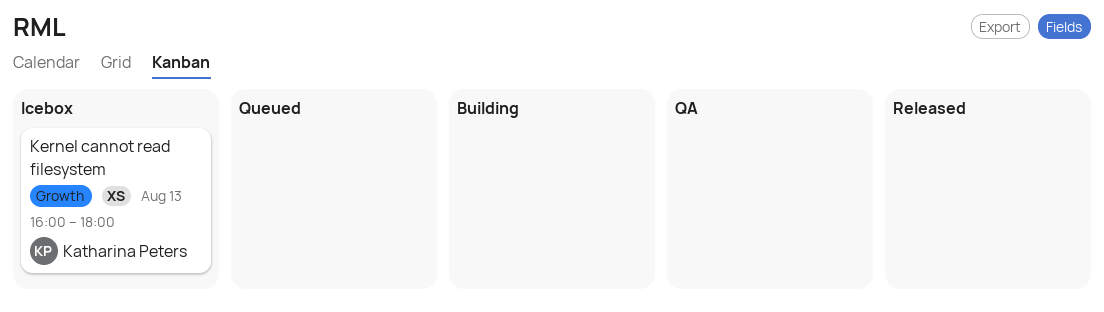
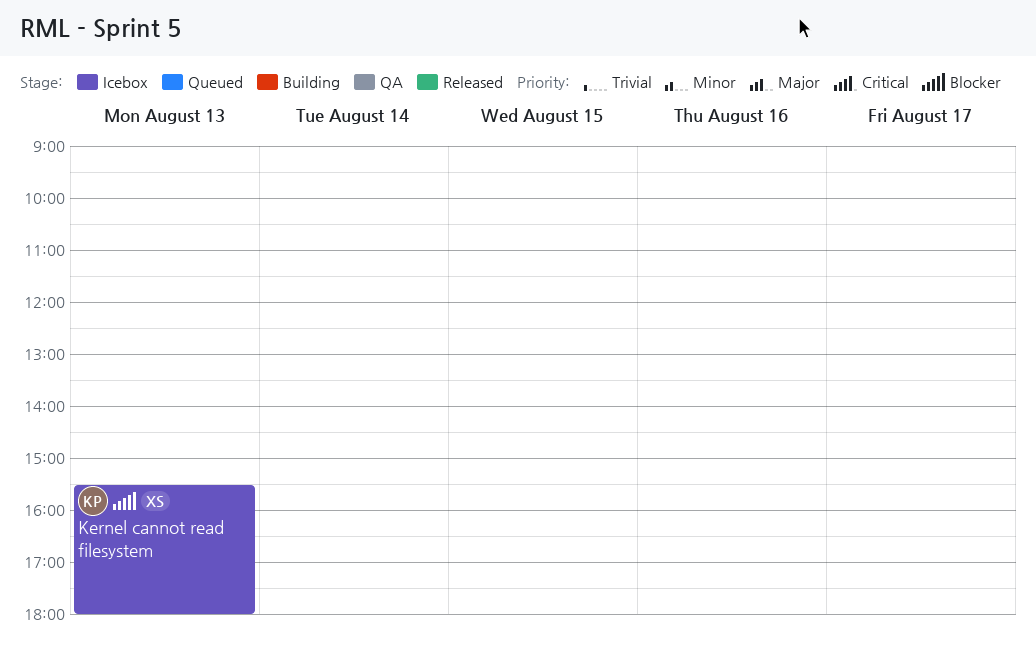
Kernel cannot read filesystem, begins: 16:00 -> 15:30

